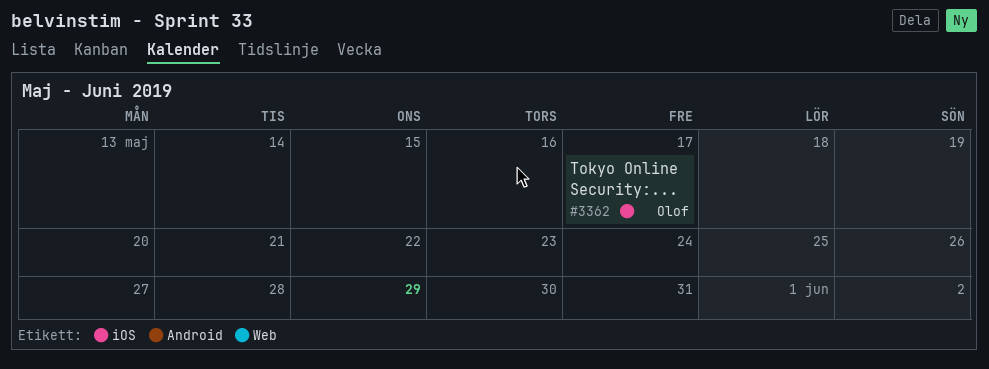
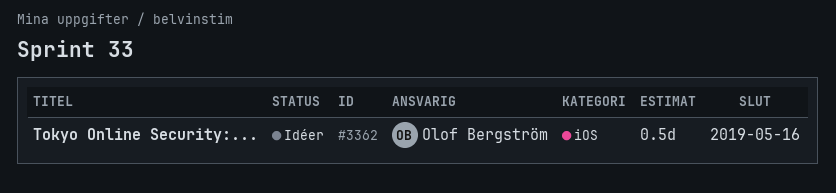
#3362, due: May 17 -> May 16

